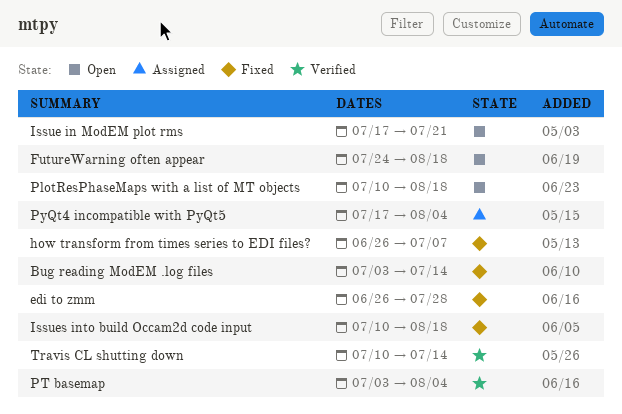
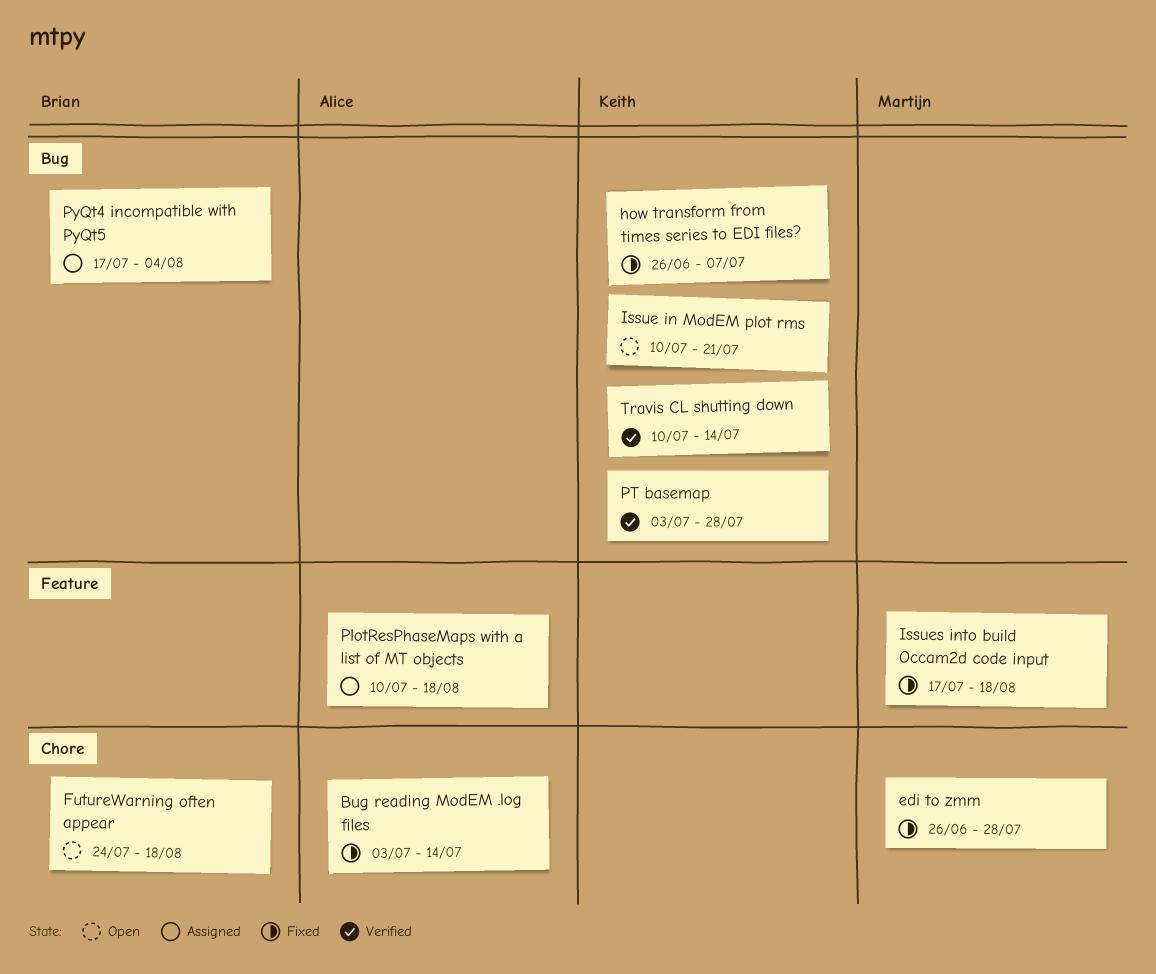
Issue in ModEM plot rms, start: Jul 17 -> Jul 10
Issues into build Occam2d code input, start: Jul 10 -> Jul 17
PlotResPhaseMaps with a list of MT objects, status: Open -> Assigned
PT basemap, due: Aug 4 -> Jul 28

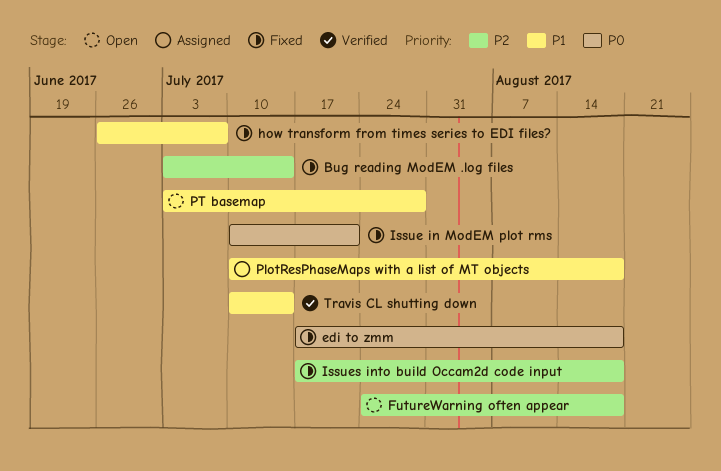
edi to zmm, start: Jun 26 -> Jul 17
edi to zmm, due: Jul 28 -> Aug 18
Issue in ModEM plot rms, status: Open -> Fixed
PT basemap, status: Verified -> Open
PyQt4 incompatible with PyQt5: present -> none

